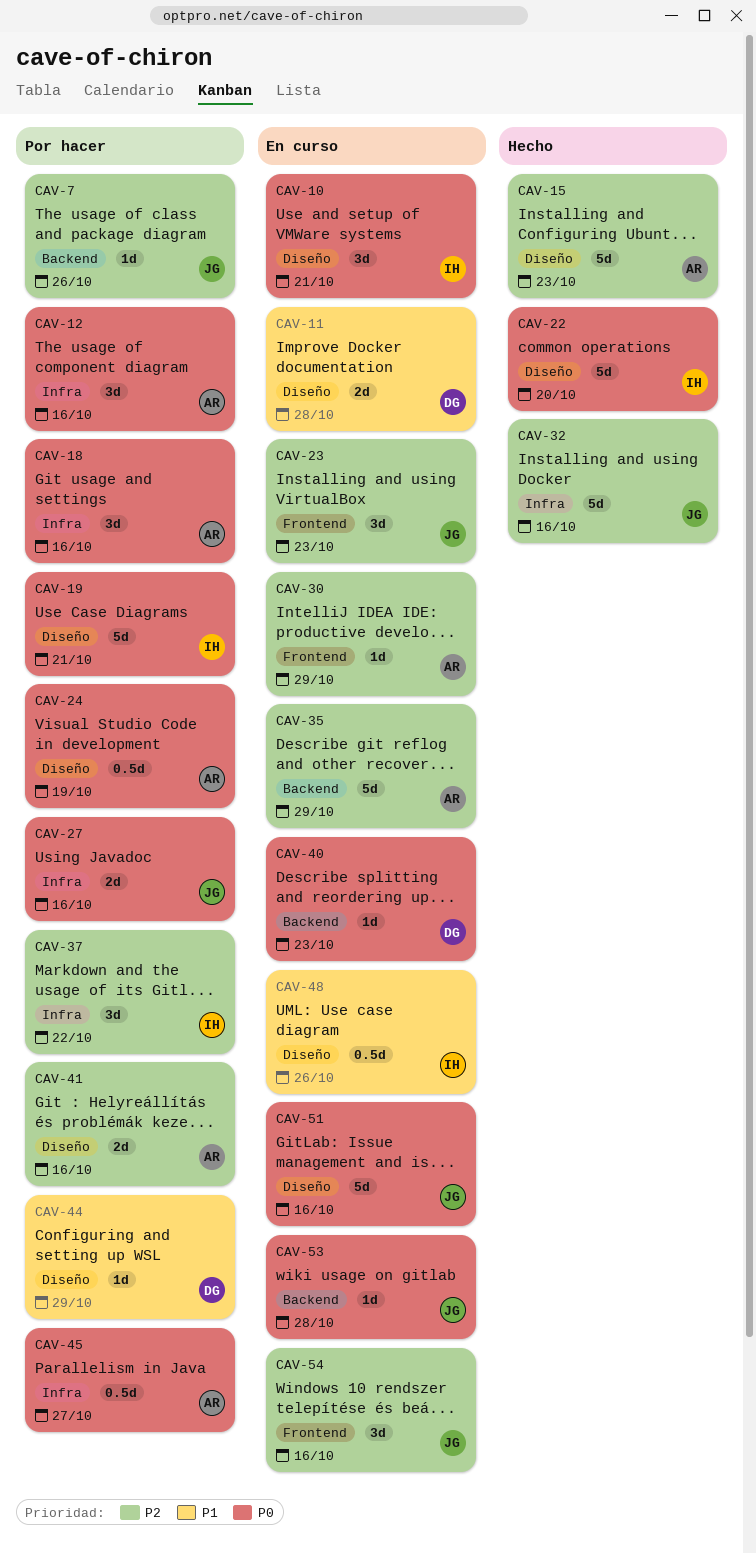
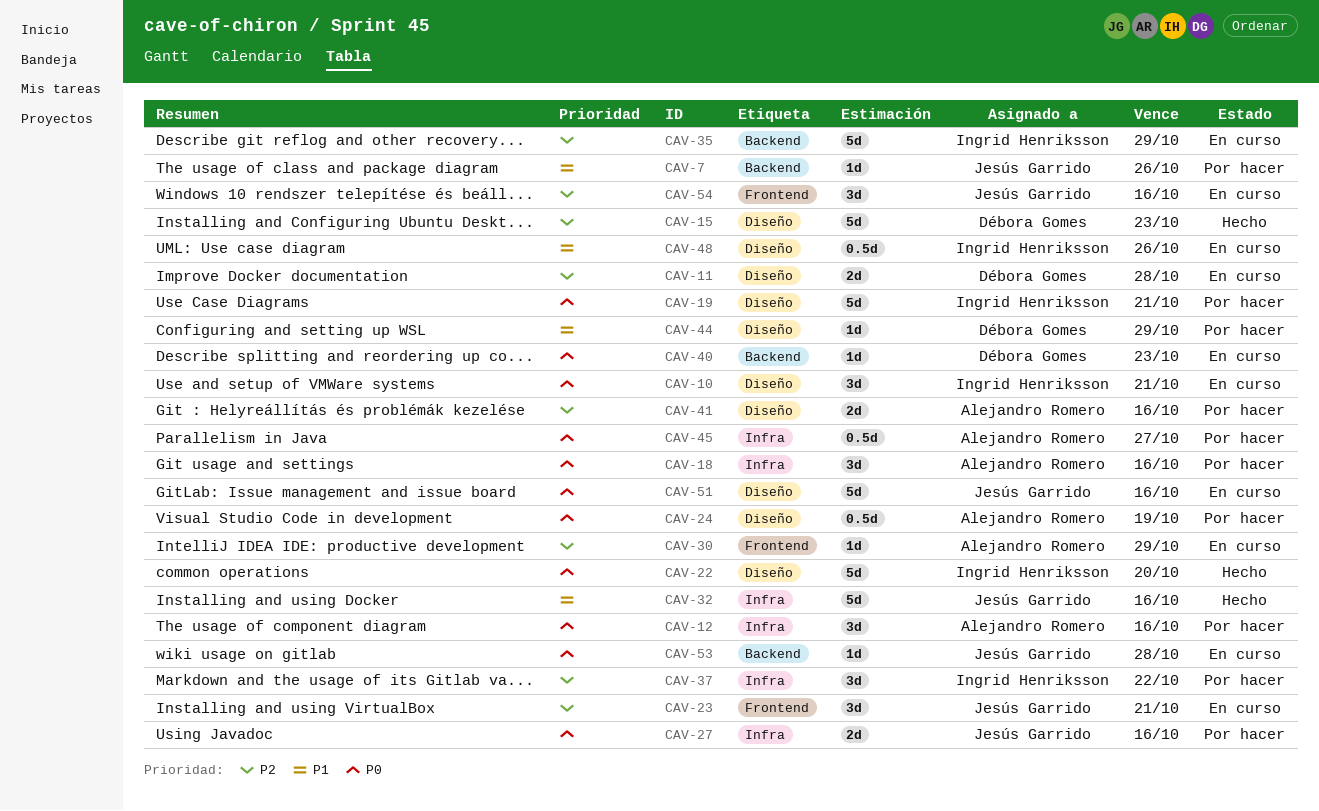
CAV-7, priority: P2 -> P1
CAV-11, priority: P1 -> P2
CAV-15, owner: Alejandro Romero -> Débora Gomes
CAV-23, due: Oct 23 -> Oct 21
CAV-32, priority: P2 -> P1
CAV-35, owner: Alejandro Romero -> Ingrid Henriksson

